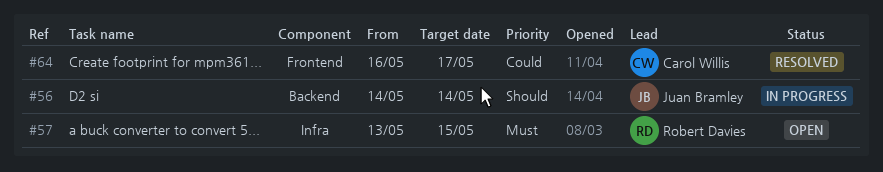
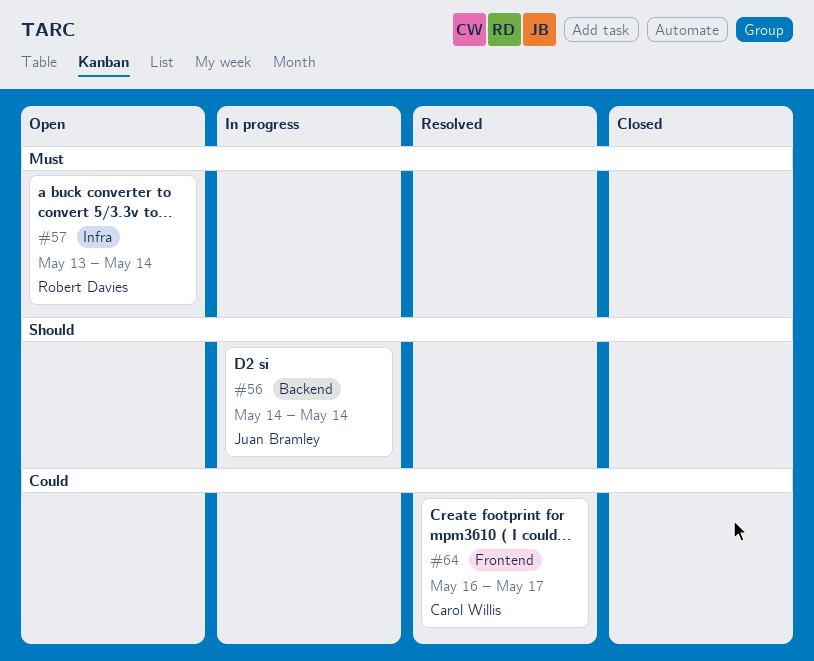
#57, due: May 15 -> May 14

